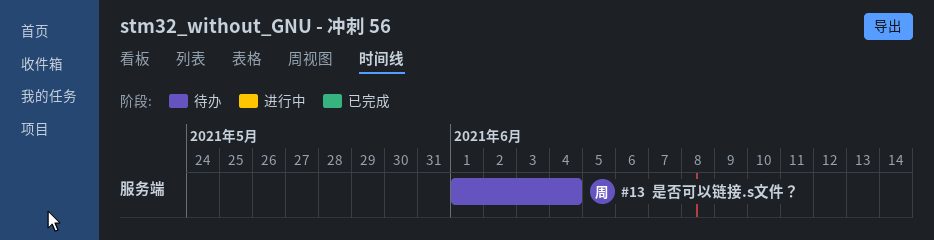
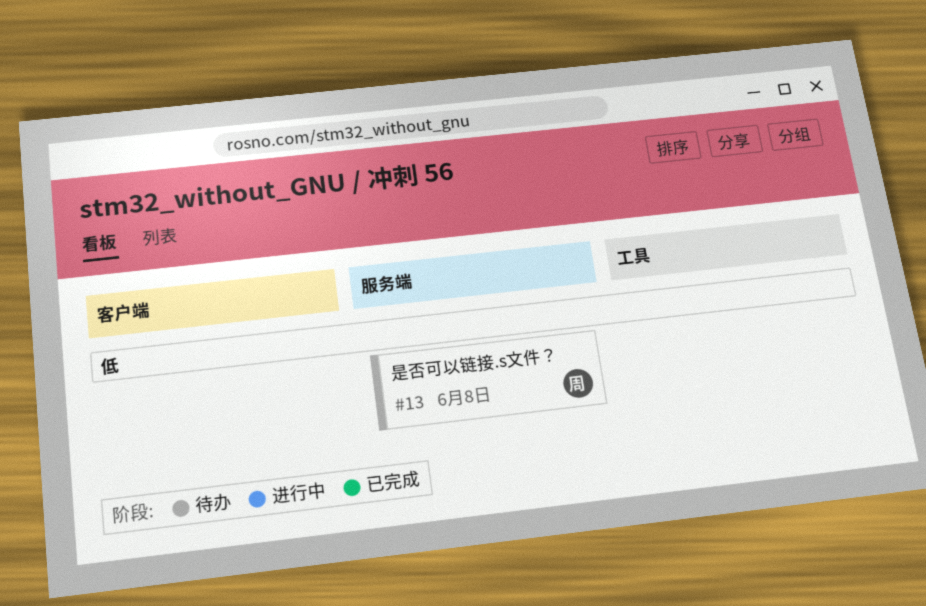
#13, due: Jun 4 -> Jun 8

